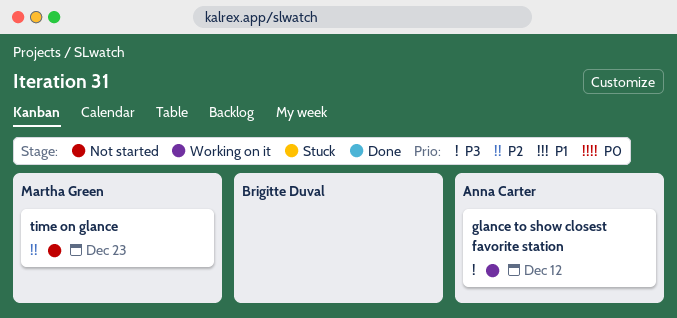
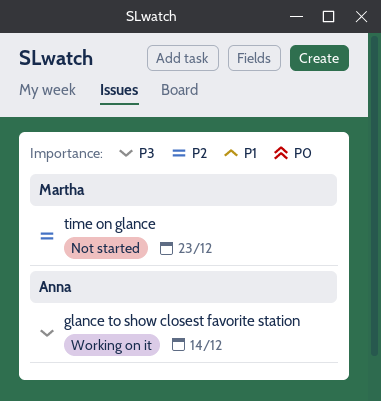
glance to show closest favorite station, due: Dec 12 -> Dec 14

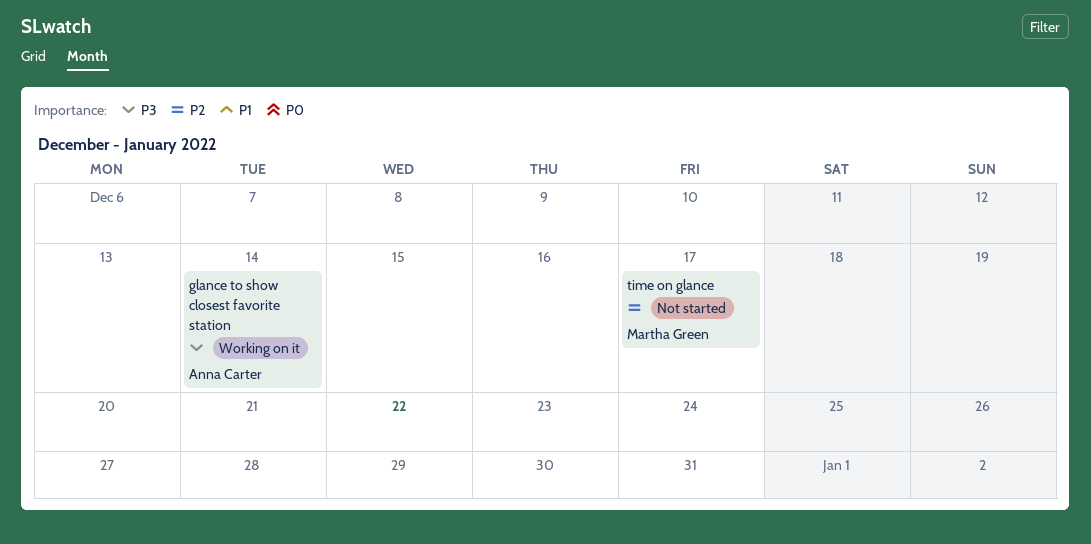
time on glance, due: Dec 23 -> Dec 17

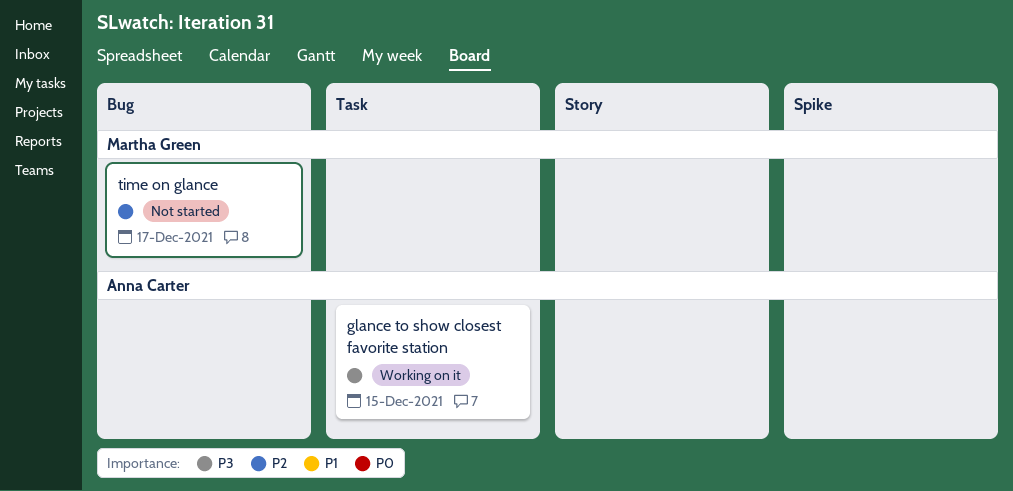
glance to show closest favorite station, due: Dec 14 -> Dec 15

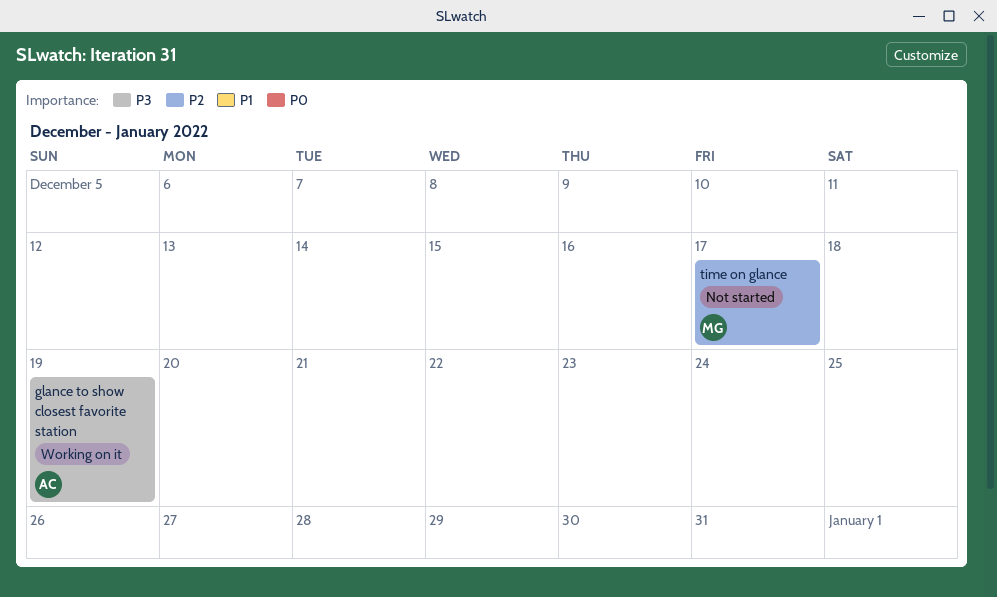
glance to show closest favorite station, due: Dec 15 -> Dec 19

